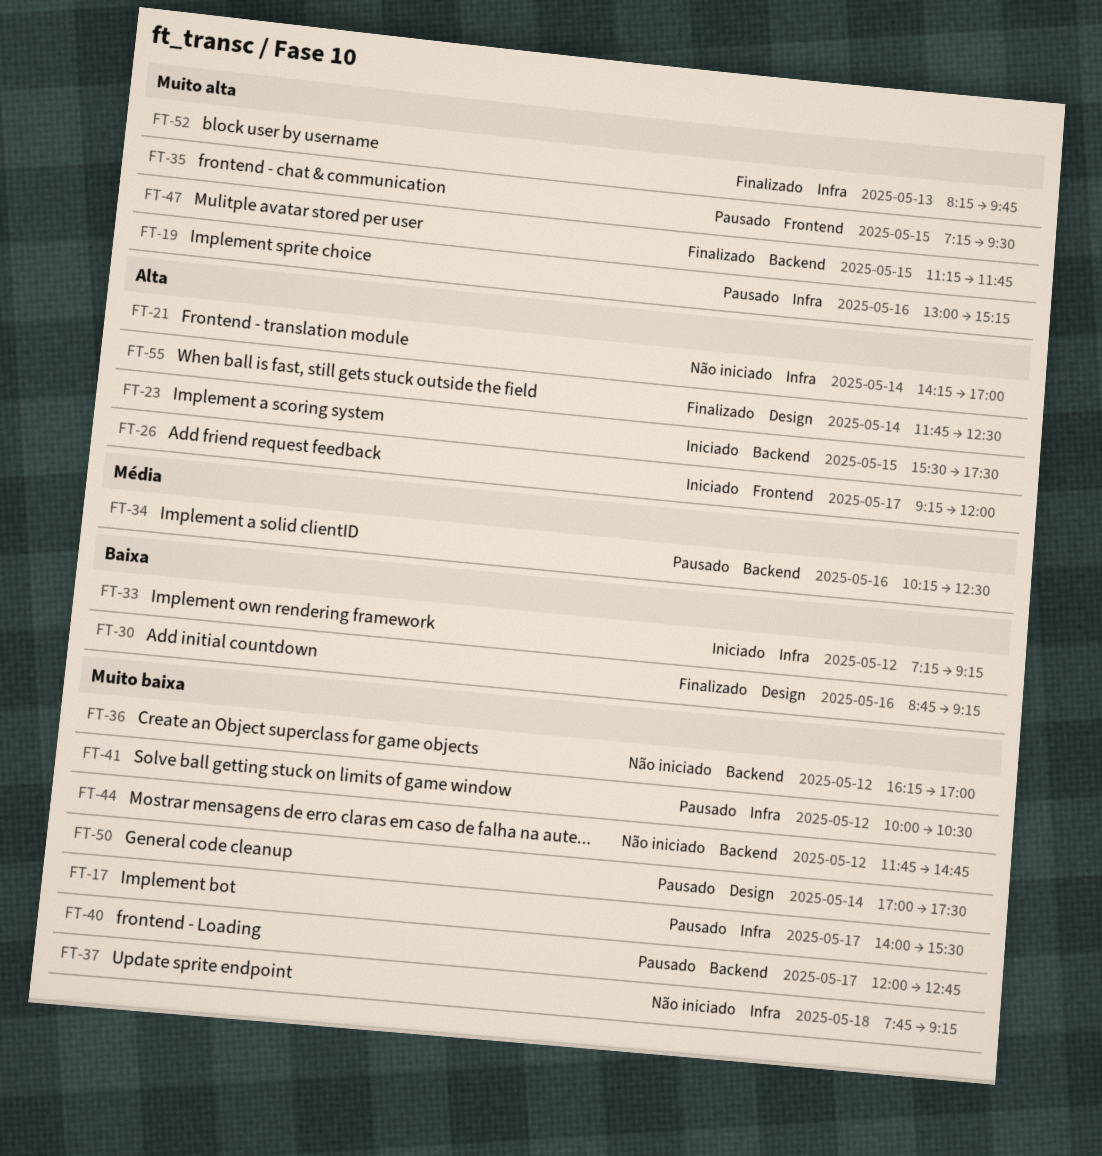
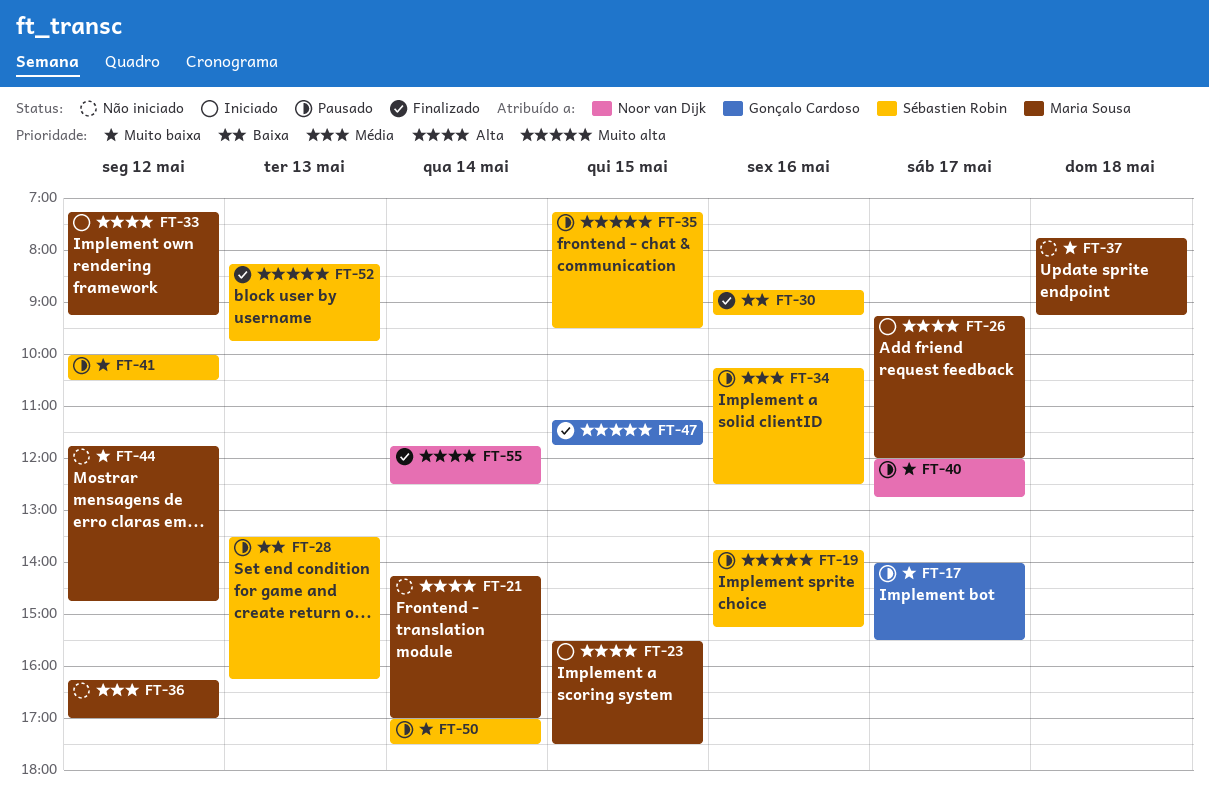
FT-19, begins: 13:00 -> 13:45
FT-28: none -> present
FT-33, priority: Baixa -> Alta
FT-36, priority: Muito baixa -> Média

